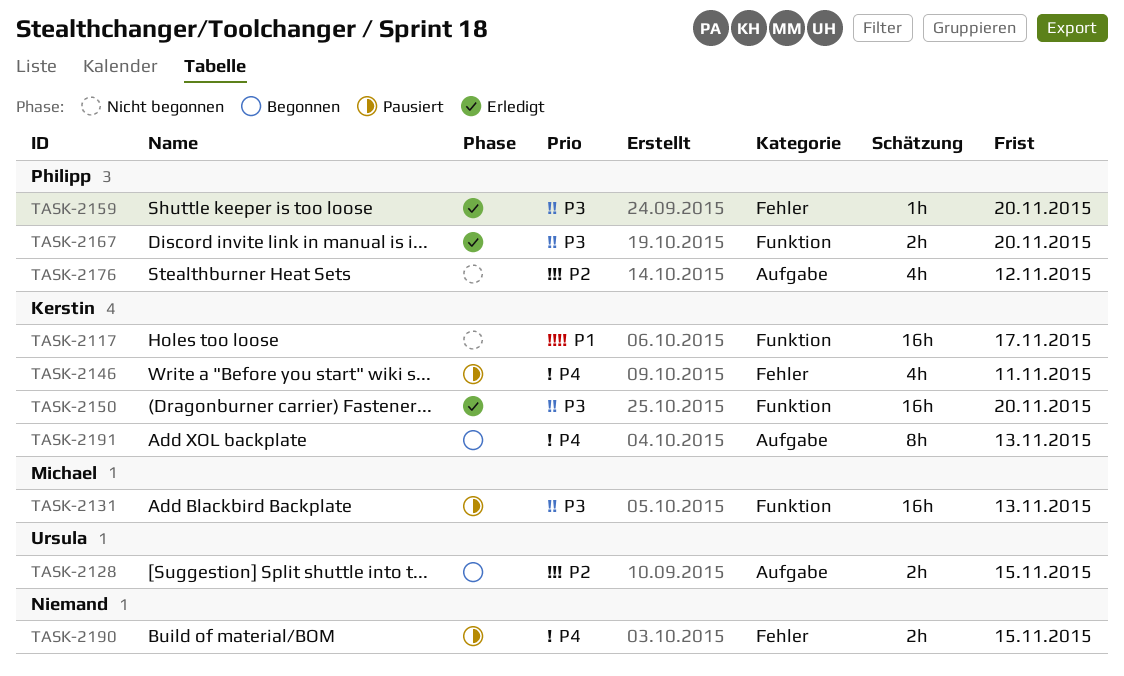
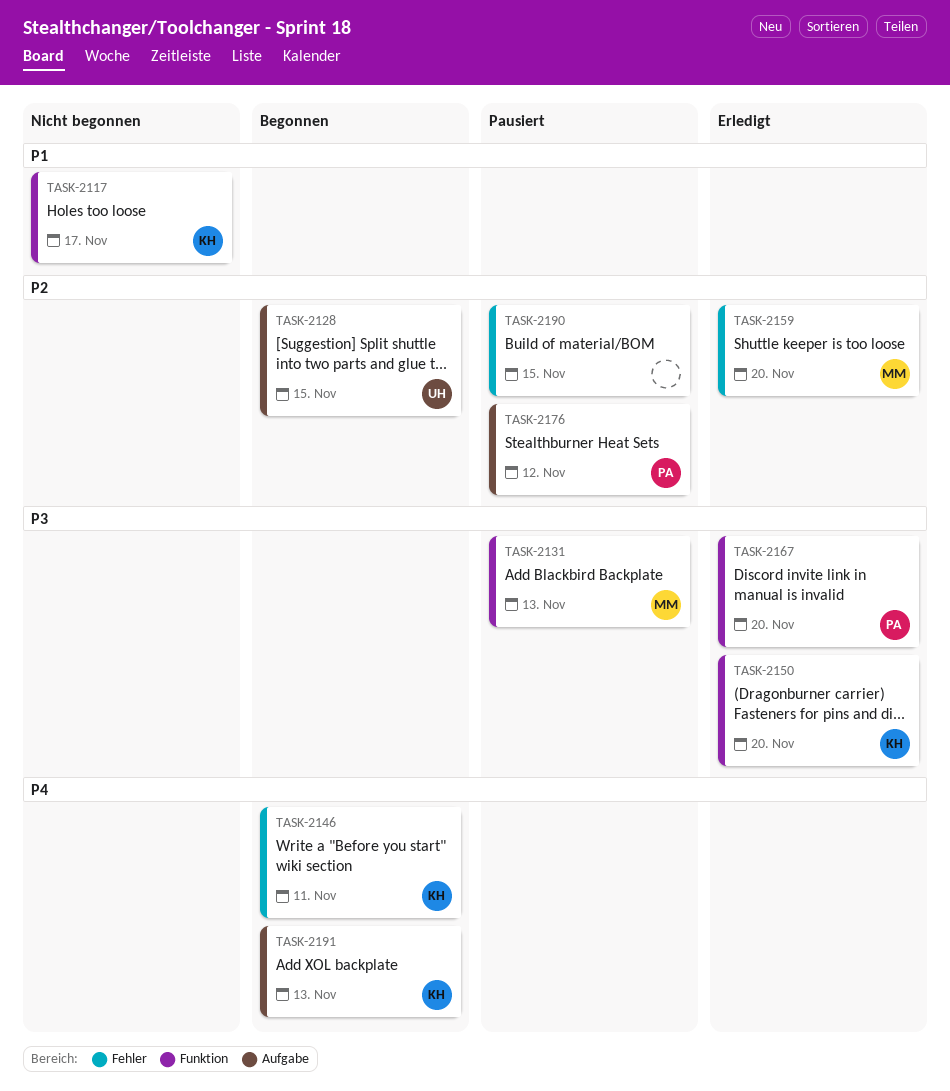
TASK-2146, status: Pausiert -> Begonnen
TASK-2159, owner: Philipp -> Michael
TASK-2159, priority: P3 -> P2
TASK-2176, status: Nicht begonnen -> Pausiert
TASK-2190, priority: P4 -> P2

